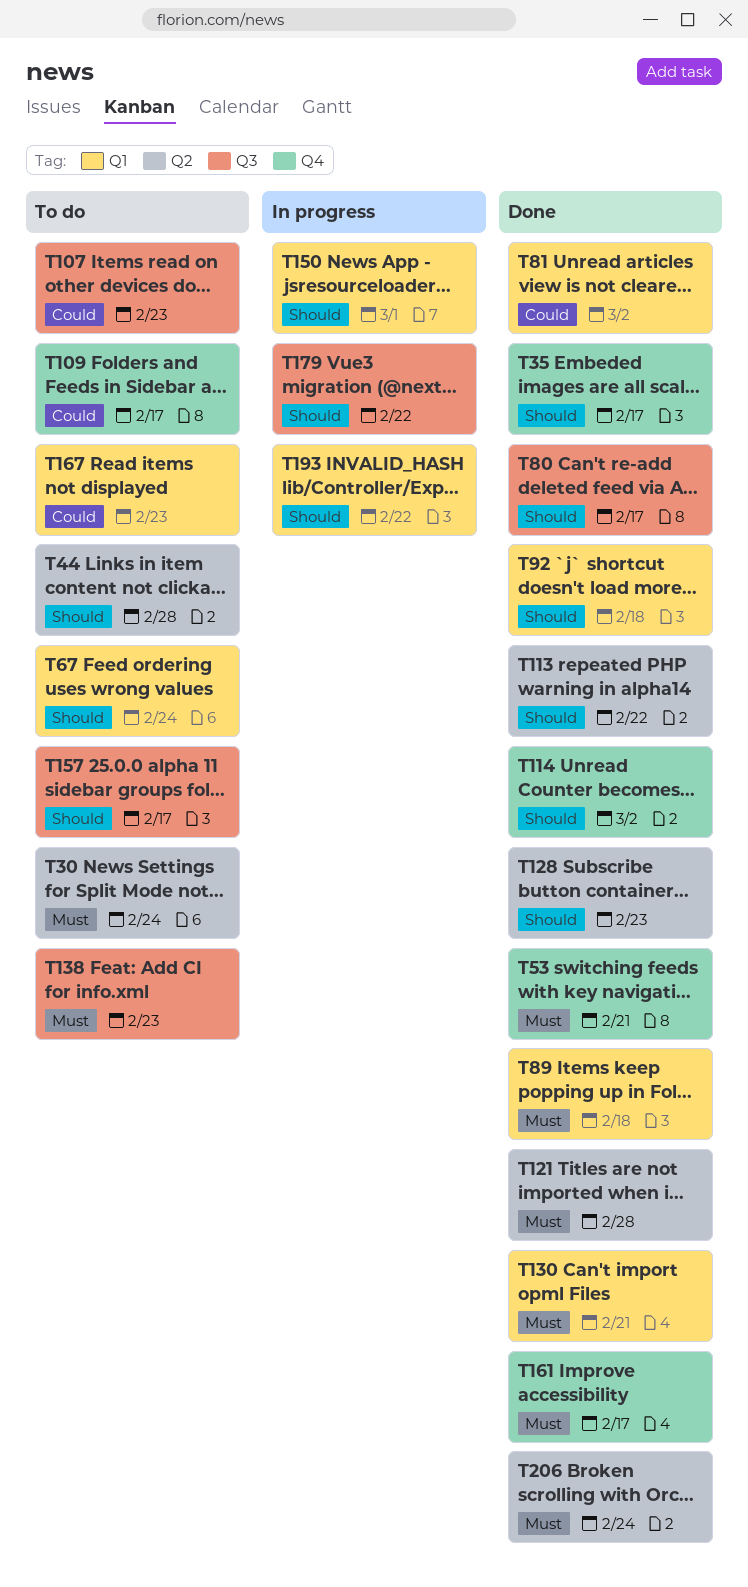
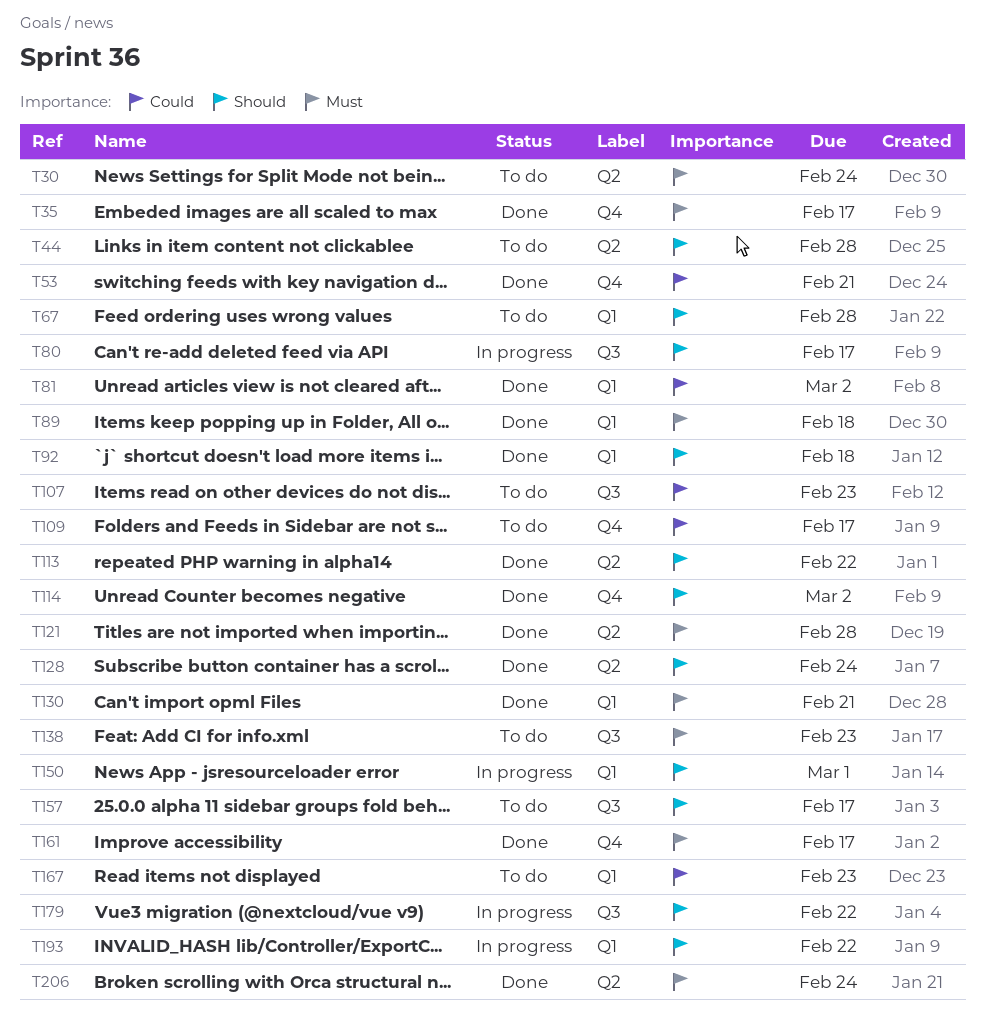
T35, priority: Should -> Must
T53, priority: Must -> Could
T67, due: Feb 24 -> Feb 28
T80, status: Done -> In progress
T128, due: Feb 23 -> Feb 24

